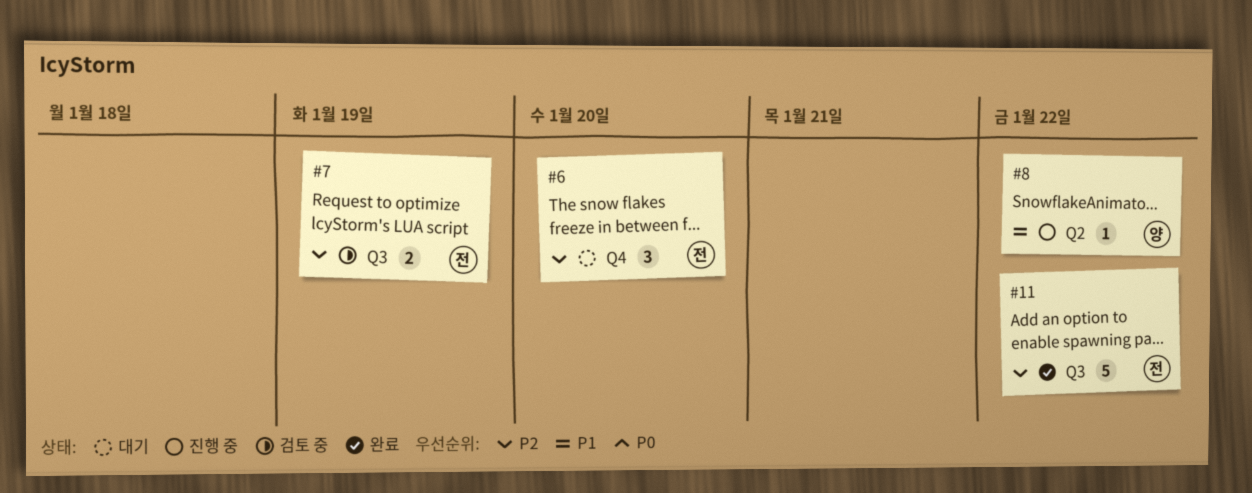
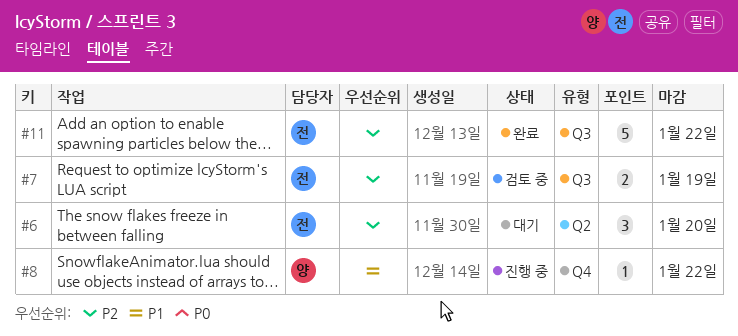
#6, label: Q4 -> Q2
#8, label: Q2 -> Q4

